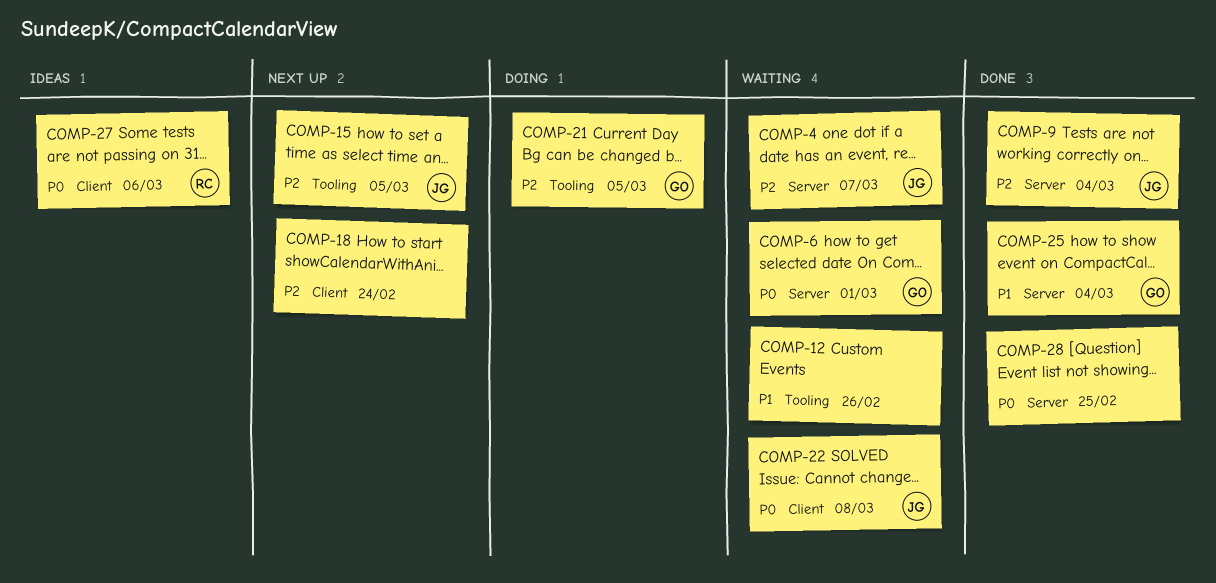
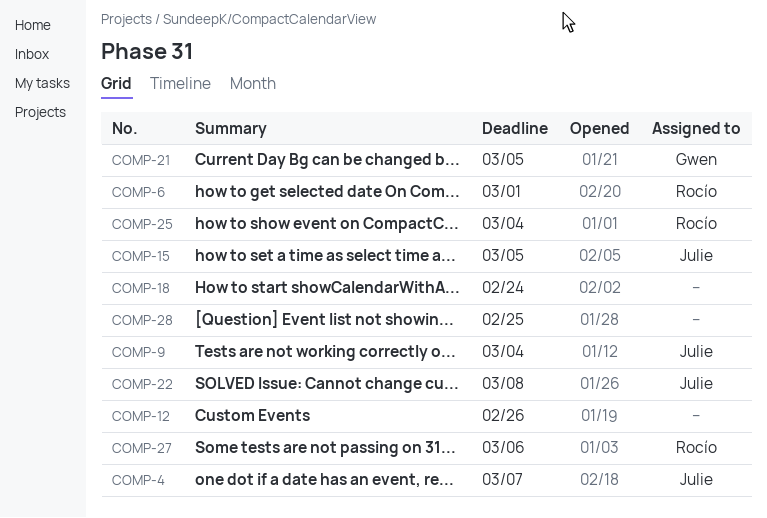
COMP-6, owner: Gwen -> Rocío
COMP-25, owner: Gwen -> Rocío

